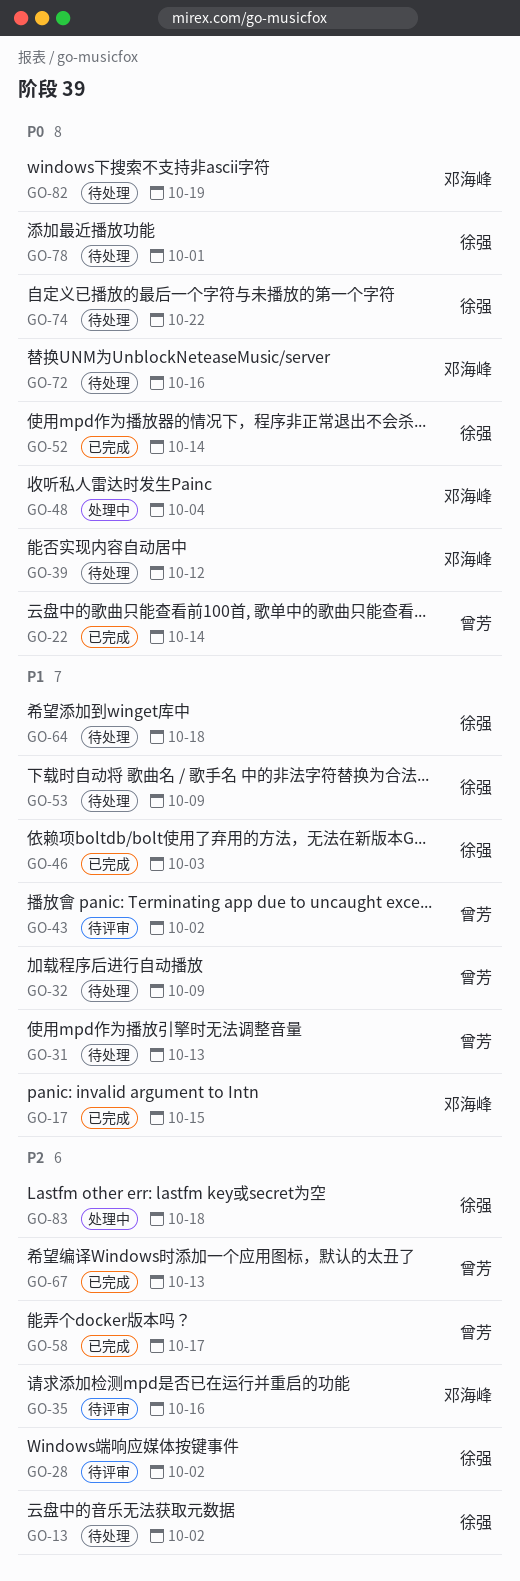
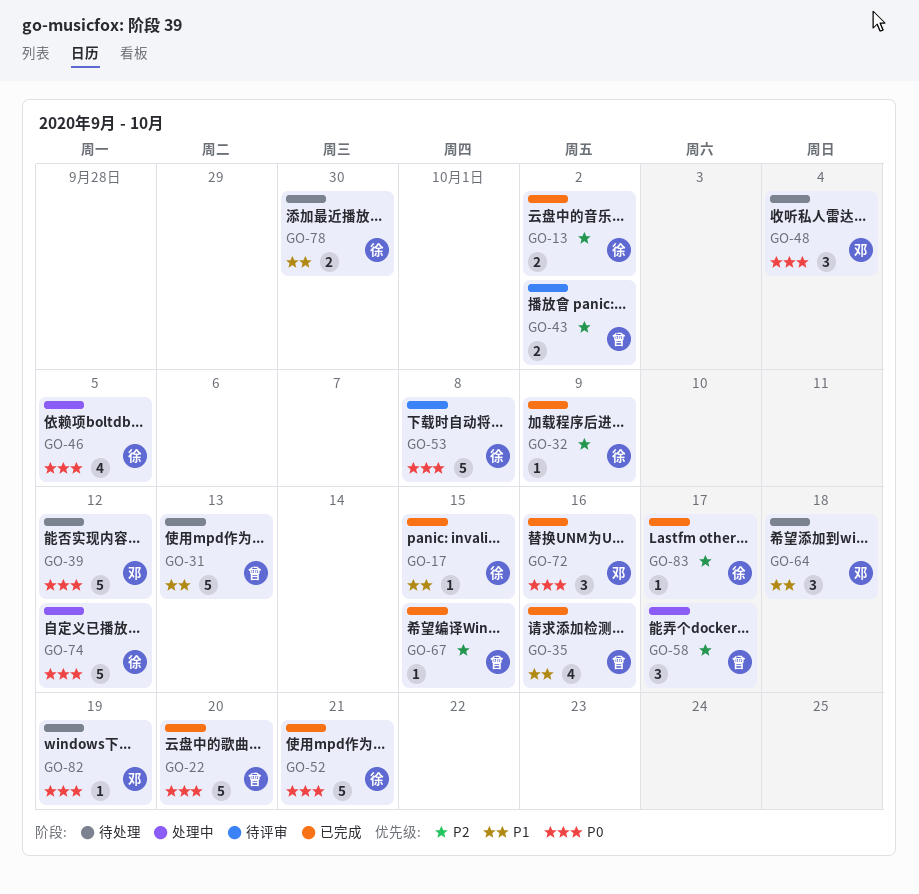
GO-13, status: 待处理 -> 已完成
GO-17, owner: 邓海峰 -> 徐强
GO-22, due: Oct 14 -> Oct 20
GO-28: present -> none
GO-32, status: 待处理 -> 已完成
GO-32, owner: 曾芳 -> 徐强
GO-32, priority: P1 -> P2
GO-35, status: 待评审 -> 已完成
GO-35, owner: 邓海峰 -> 曾芳
GO-35, priority: P2 -> P1
GO-43, priority: P1 -> P2
GO-46, status: 已完成 -> 处理中
GO-46, priority: P1 -> P0
GO-46, due: Oct 3 -> Oct 5
GO-48, status: 处理中 -> 待处理
GO-52, due: Oct 14 -> Oct 21
GO-53, status: 待处理 -> 待评审
GO-53, priority: P1 -> P0
GO-53, due: Oct 9 -> Oct 8
GO-58, status: 已完成 -> 处理中
GO-64, owner: 徐强 -> 邓海峰
GO-67, due: Oct 13 -> Oct 15
GO-72, status: 待处理 -> 已完成
GO-74, status: 待处理 -> 处理中
GO-74, due: Oct 22 -> Oct 12
GO-78, priority: P0 -> P1
GO-78, due: Oct 1 -> Sep 30
GO-83, status: 处理中 -> 已完成
GO-83, due: Oct 18 -> Oct 17

